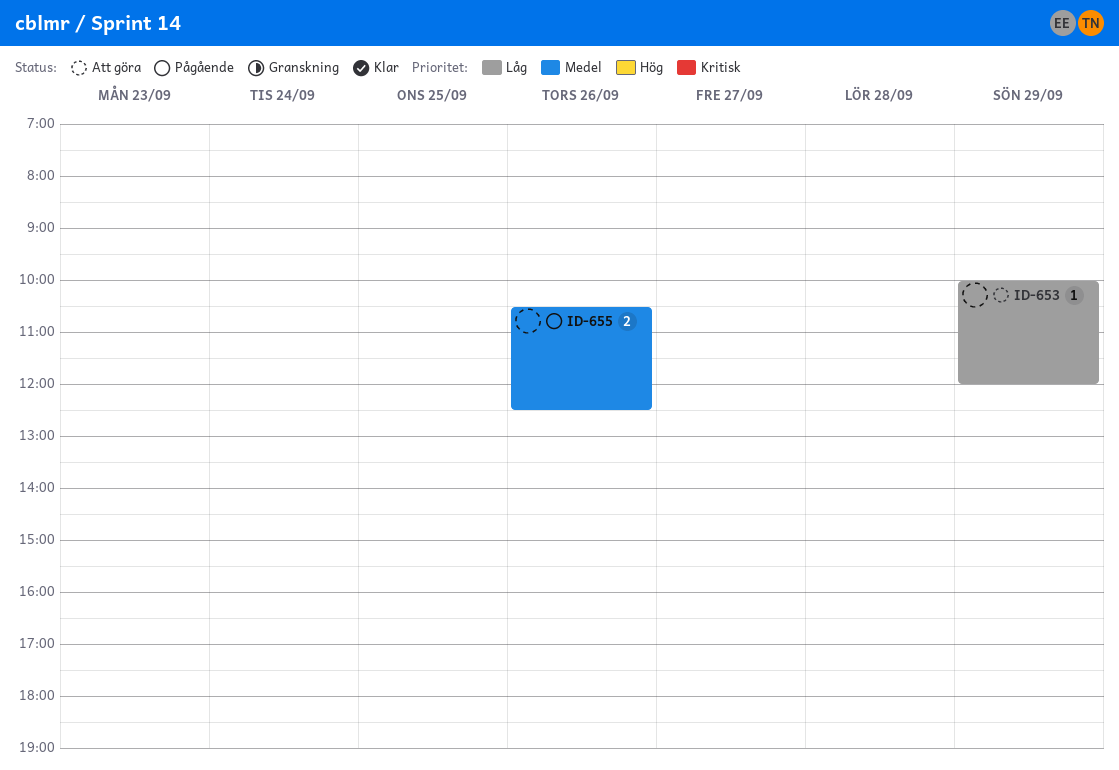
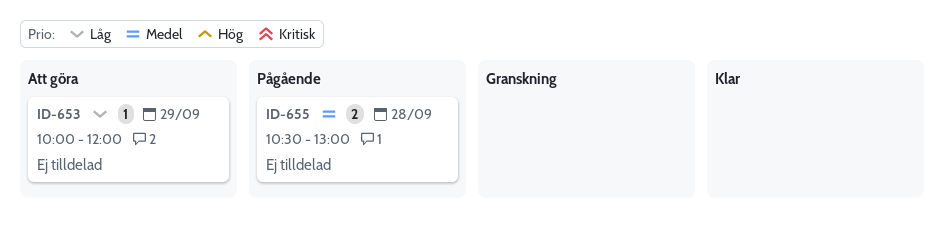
ID-655, day: Sep 26 -> Sep 28
ID-655, ends: 12:30 -> 13:00

